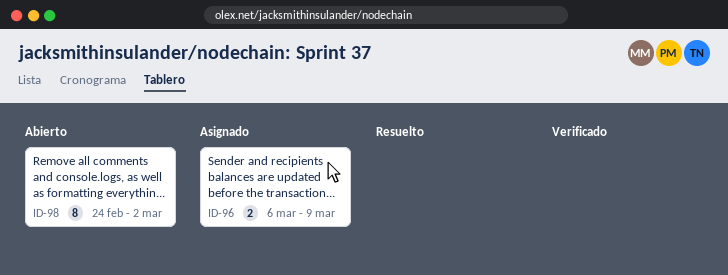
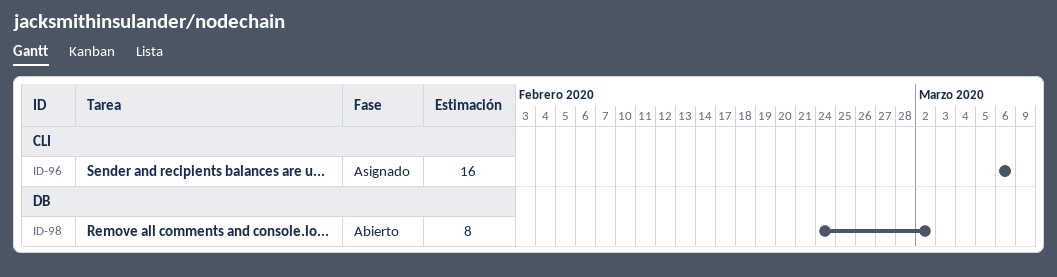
ID-96, estimate: 2 -> 16
ID-96, due: Mar 9 -> Mar 6

